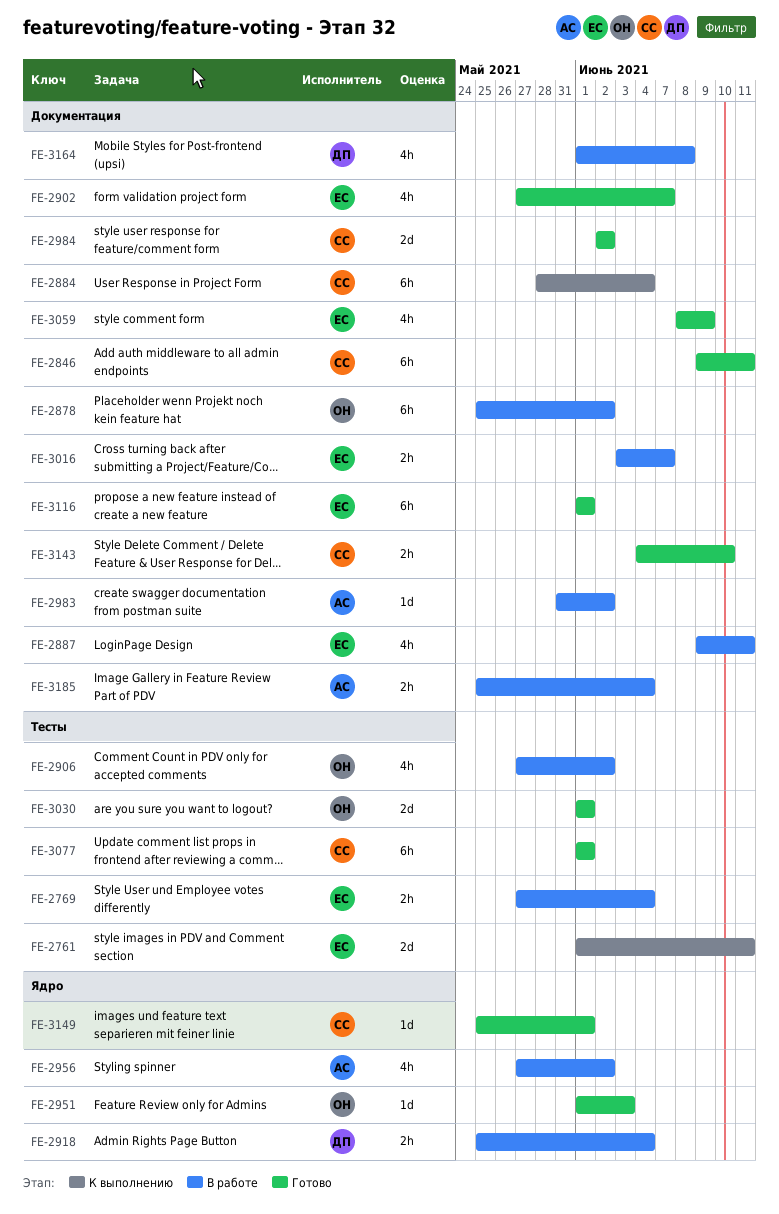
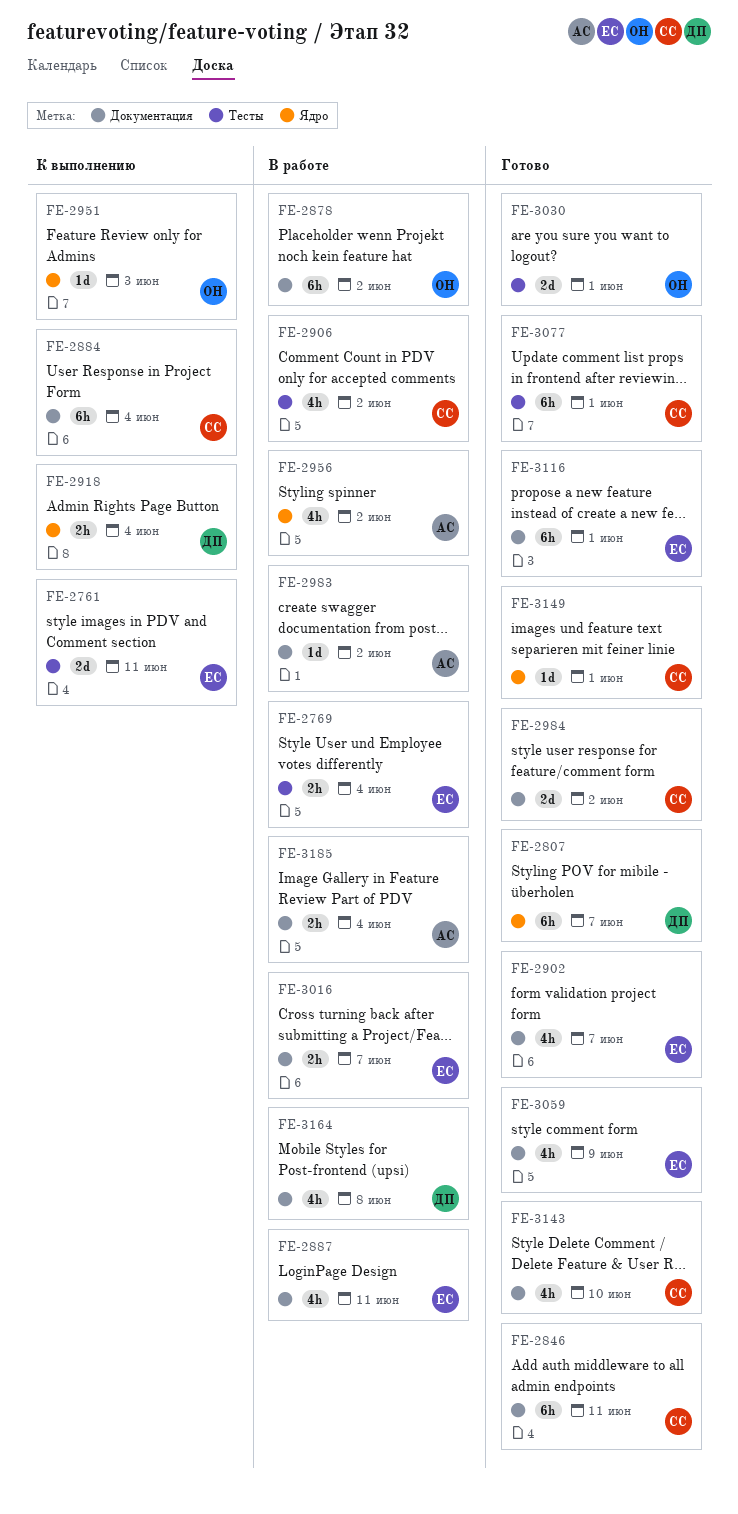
FE-2807: none -> present
FE-2906, owner: ОН -> СС
FE-2918, status: В работе -> К выполнению
FE-2951, status: Готово -> К выполнению
FE-3143, estimate: 2h -> 4h

